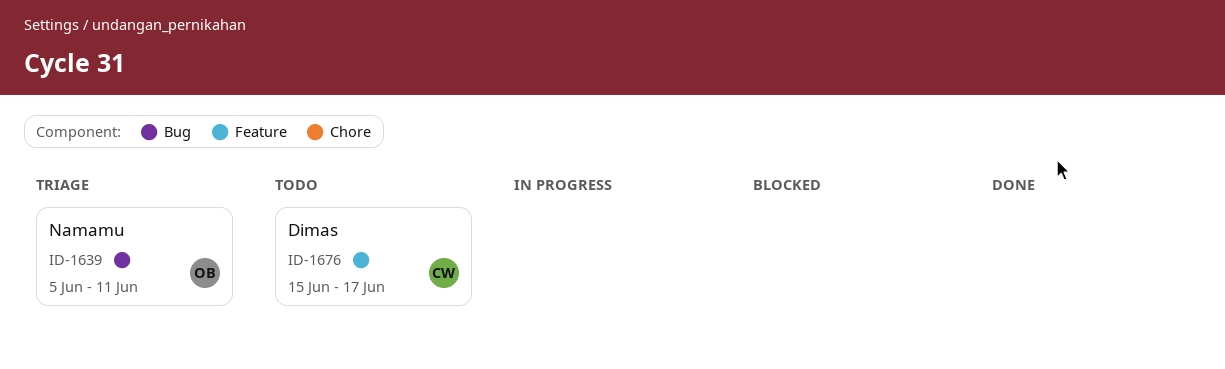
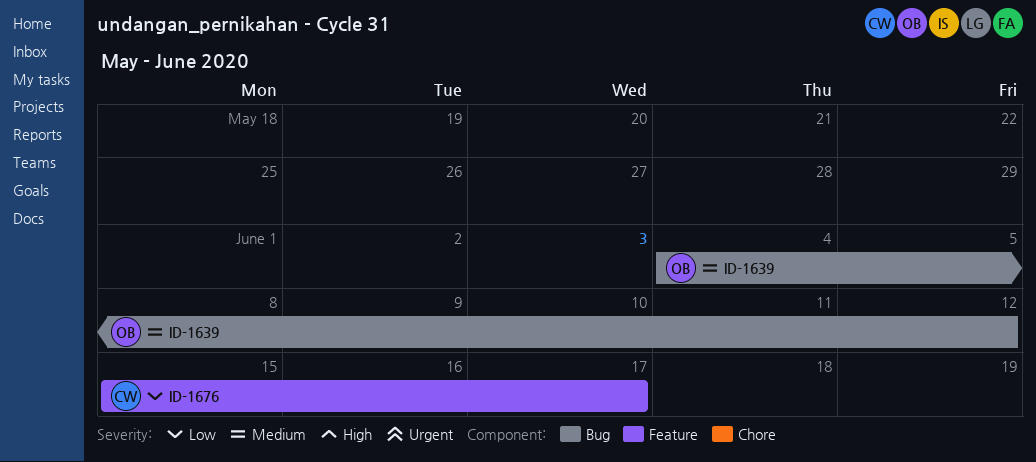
ID-1639, start: Jun 5 -> Jun 4
ID-1639, due: Jun 11 -> Jun 12

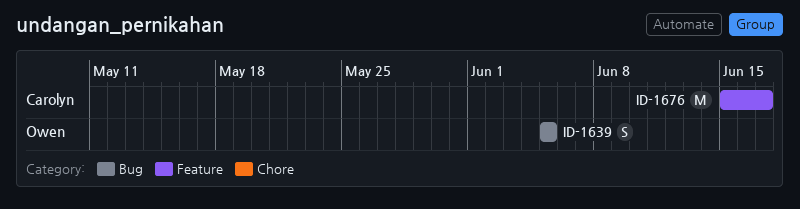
ID-1639, start: Jun 4 -> Jun 5
ID-1639, due: Jun 12 -> Jun 5

